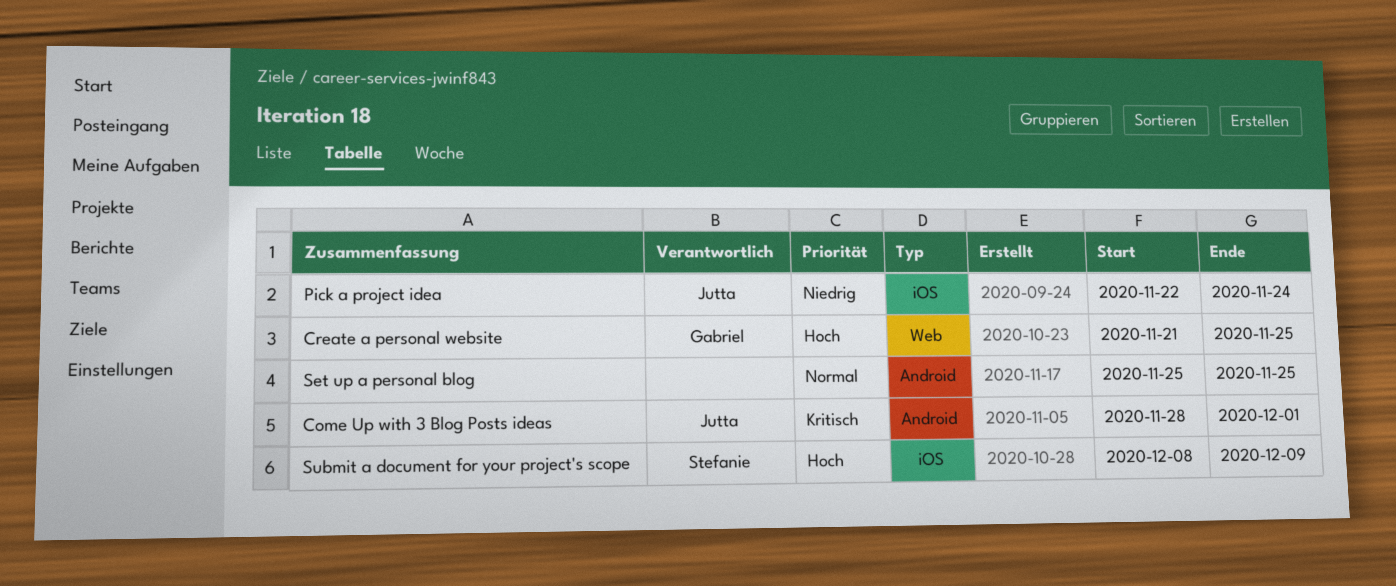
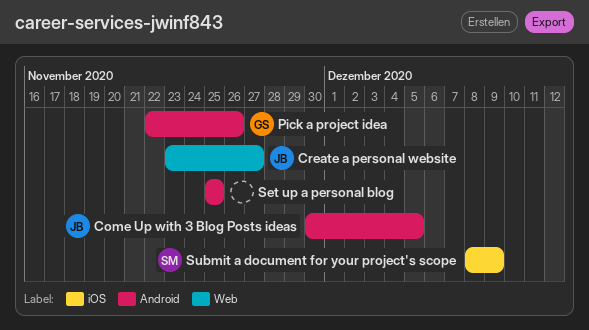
Come Up with 3 Blog Posts ideas, start: Nov 28 -> Nov 30
Come Up with 3 Blog Posts ideas, due: Dec 1 -> Dec 5
Create a personal website, owner: Gabriel -> Jutta
Create a personal website, start: Nov 21 -> Nov 23
Create a personal website, due: Nov 25 -> Nov 27
Pick a project idea, owner: Jutta -> Gabriel
Pick a project idea, label: iOS -> Android
Pick a project idea, due: Nov 24 -> Nov 26

